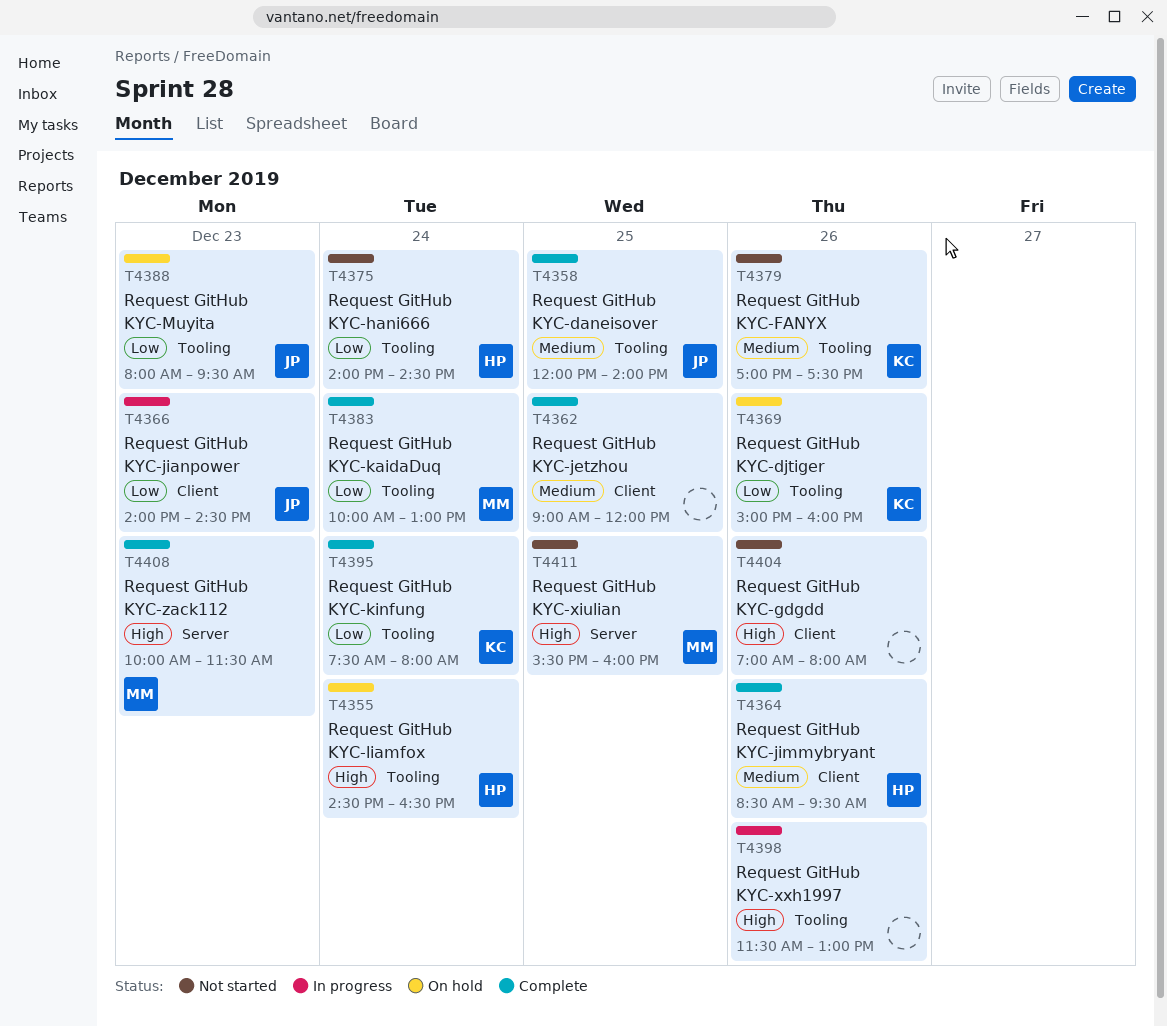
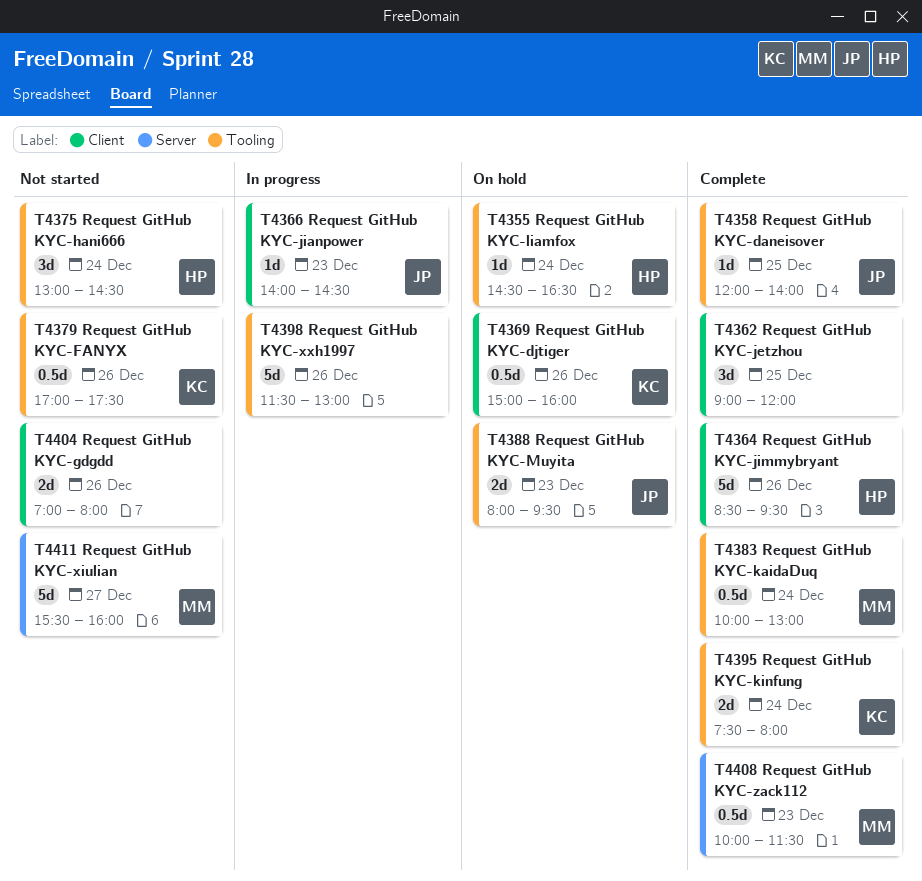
T4369, label: Tooling -> Client
T4375, begins: 14:00 -> 13:00
T4411, day: Dec 25 -> Dec 27

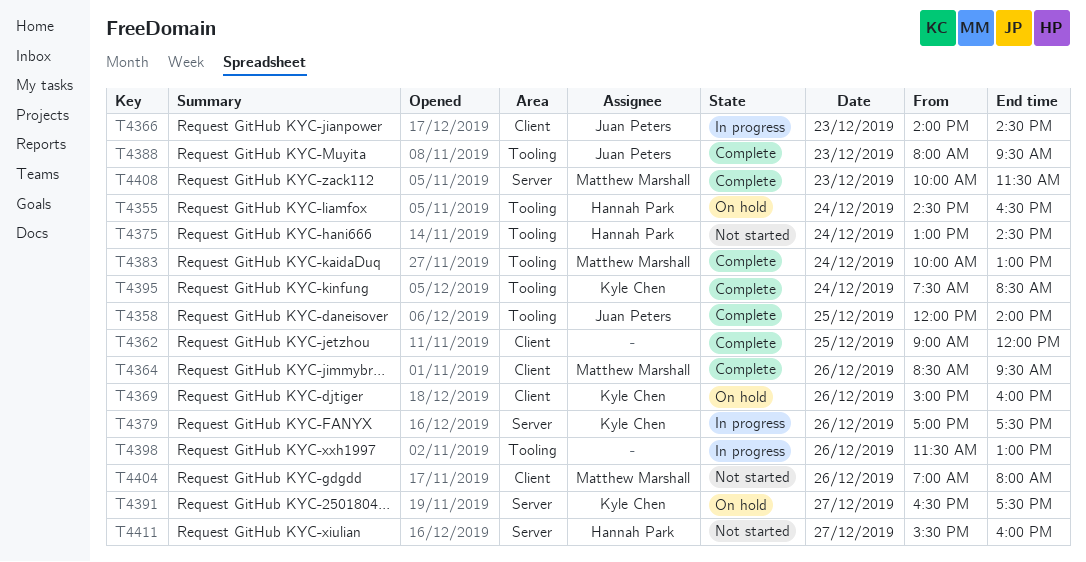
T4364, owner: Hannah Park -> Matthew Marshall
T4379, status: Not started -> In progress
T4379, label: Tooling -> Server
T4388, status: On hold -> Complete
T4391: none -> present
T4395, ends: 08:00 -> 08:30
T4404, owner: none -> Matthew Marshall
T4411, owner: Matthew Marshall -> Hannah Park

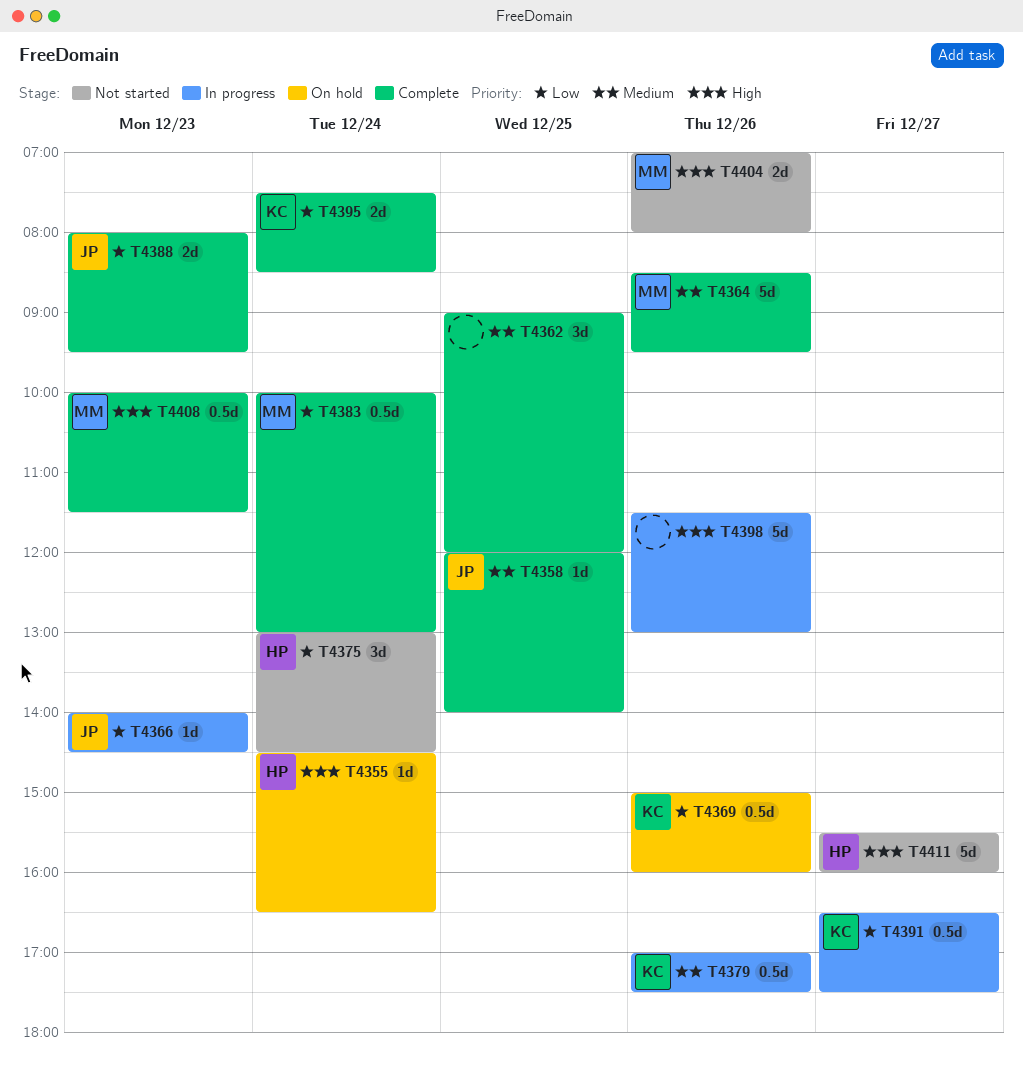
T4391, status: On hold -> In progress

